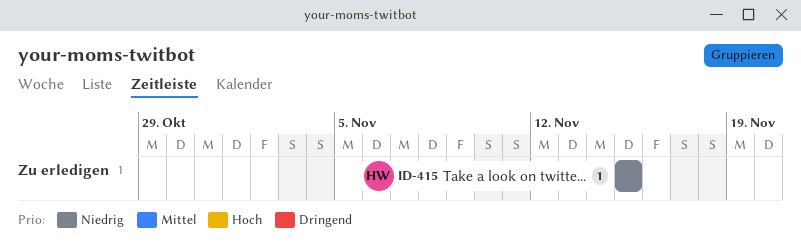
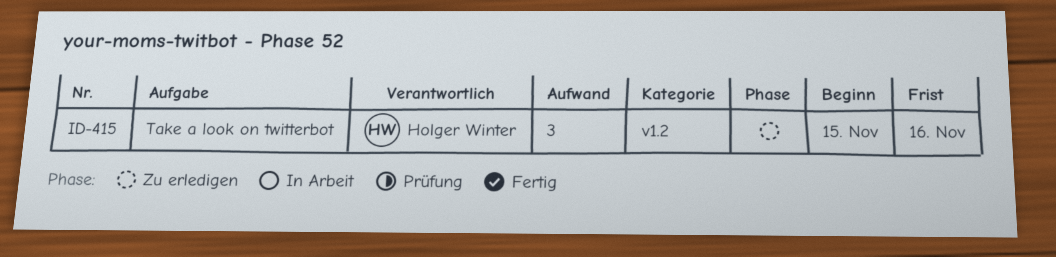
ID-415, estimate: 1 -> 3
ID-415, due: Nov 15 -> Nov 16

